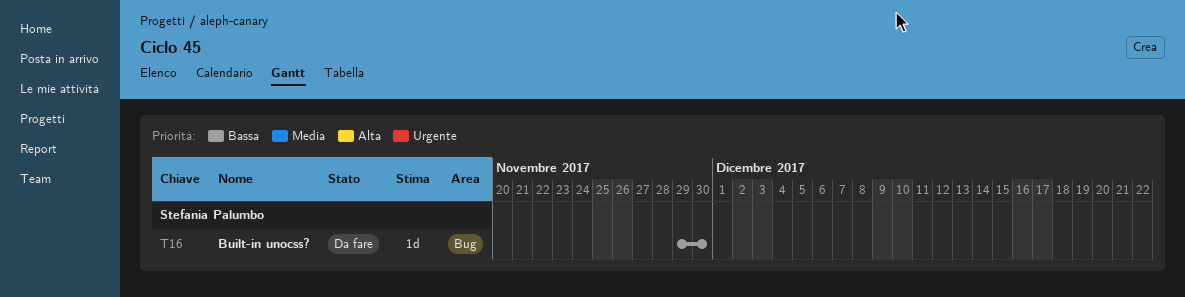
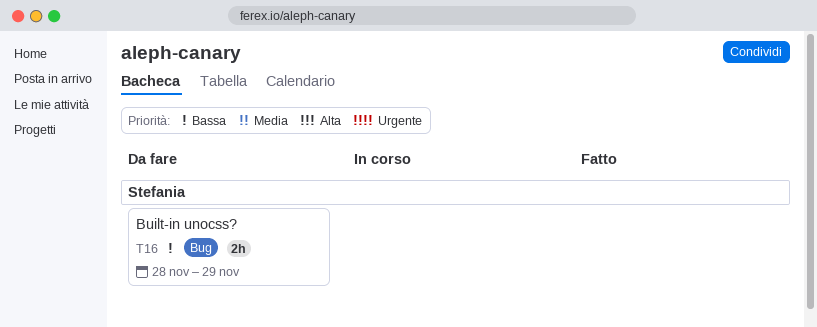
T16, estimate: 1d -> 2h
T16, start: Nov 29 -> Nov 28
T16, due: Nov 30 -> Nov 29

